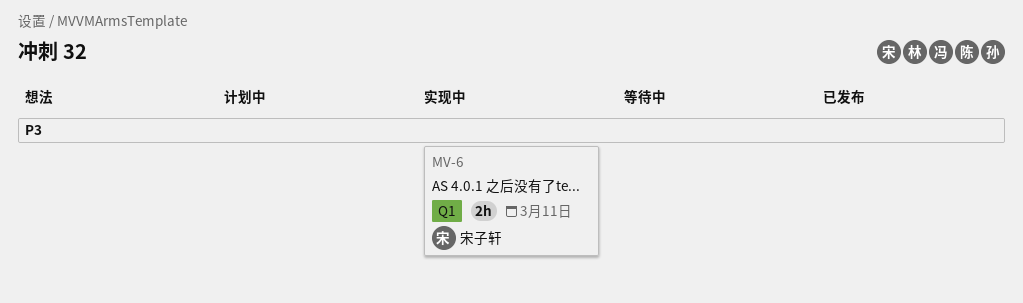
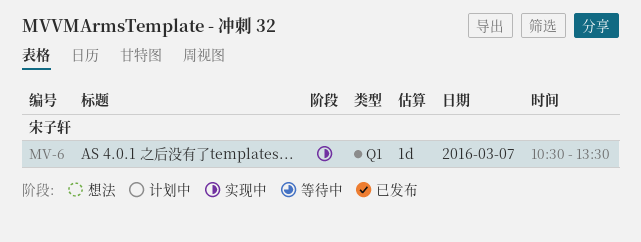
MV-6, estimate: 2h -> 1d
MV-6, day: Mar 11 -> Mar 7

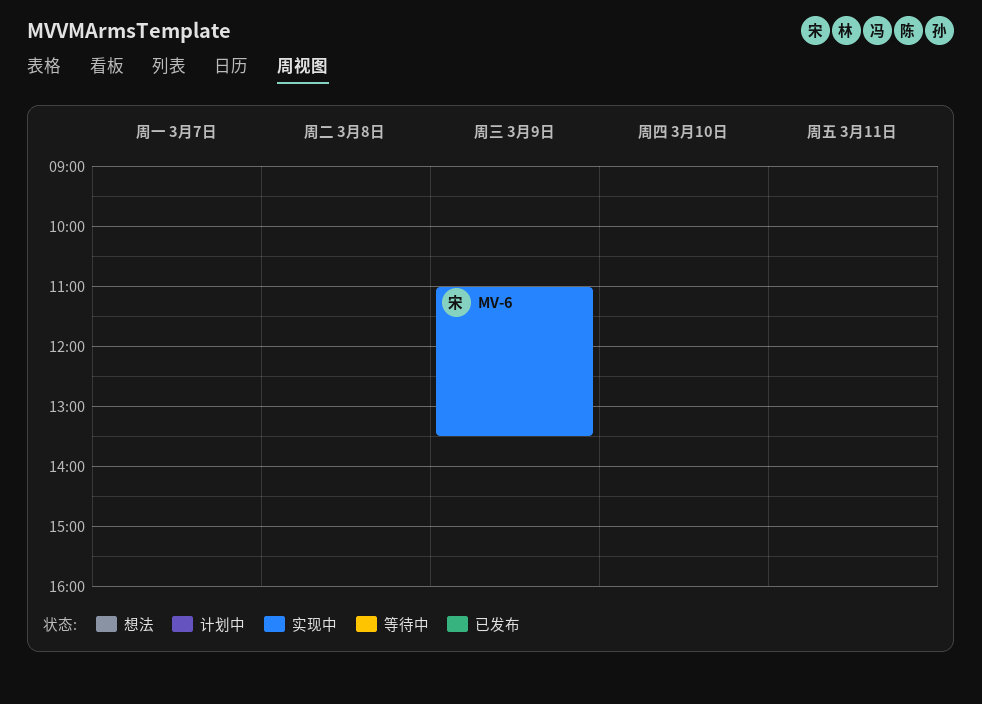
MV-6, day: Mar 7 -> Mar 9
MV-6, begins: 10:30 -> 11:00

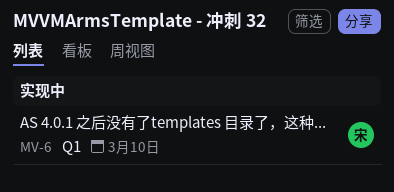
MV-6, day: Mar 9 -> Mar 10

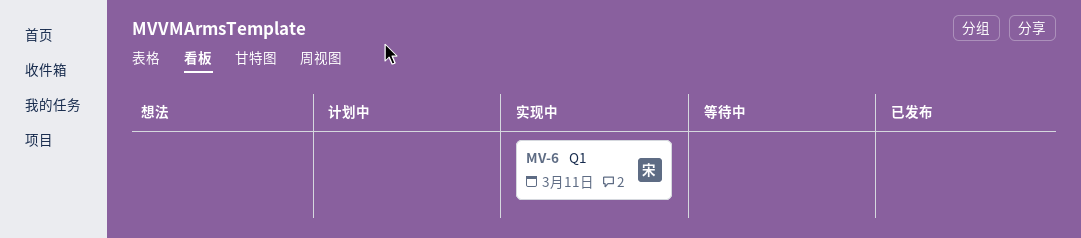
MV-6, day: Mar 10 -> Mar 11

